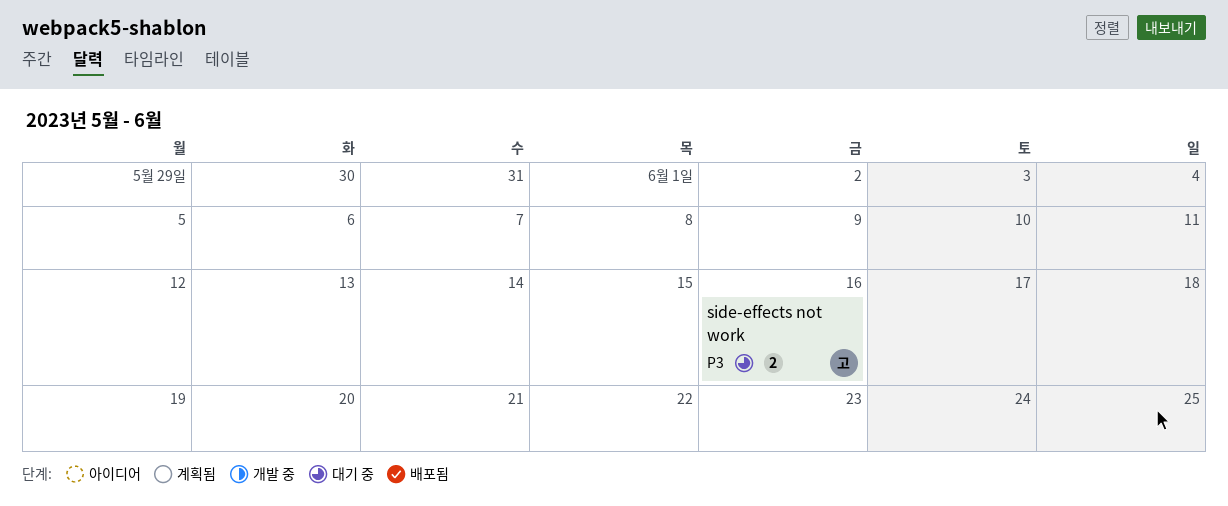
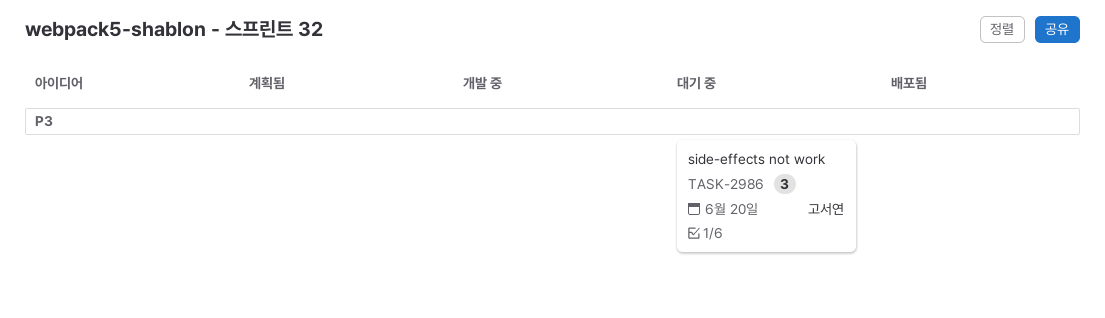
side-effects not work, estimate: 2 -> 3
side-effects not work, due: Jun 16 -> Jun 20

